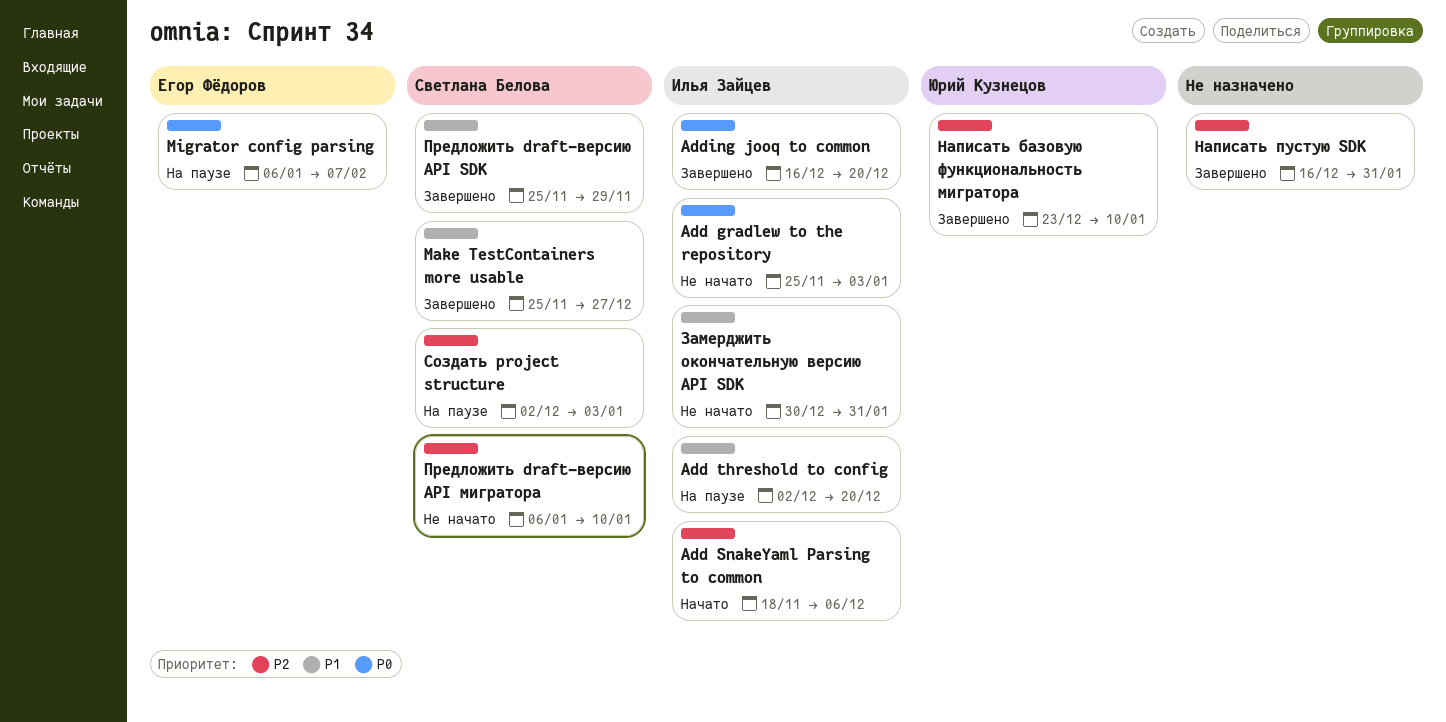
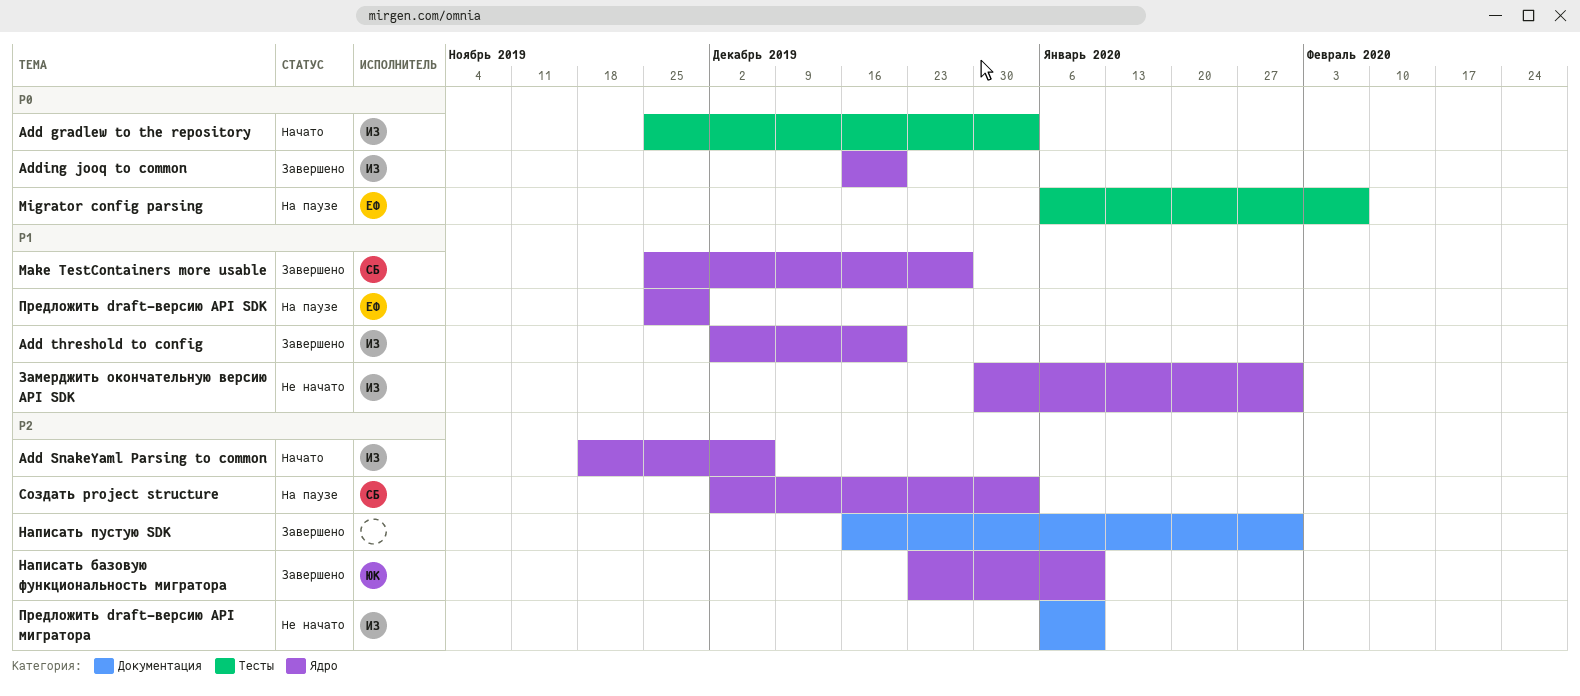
Add gradlew to the repository, status: Не начато -> Начато
Add threshold to config, status: На паузе -> Завершено
Предложить draft-версию API SDK, status: Завершено -> На паузе
Предложить draft-версию API SDK, owner: Светлана Белова -> Егор Фёдоров
Предложить draft-версию API мигратора, owner: Светлана Белова -> Илья Зайцев

